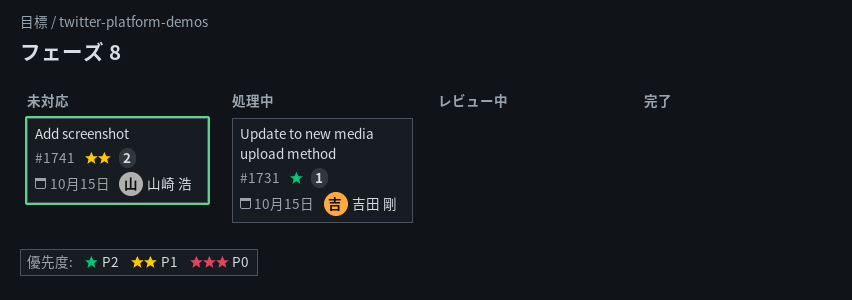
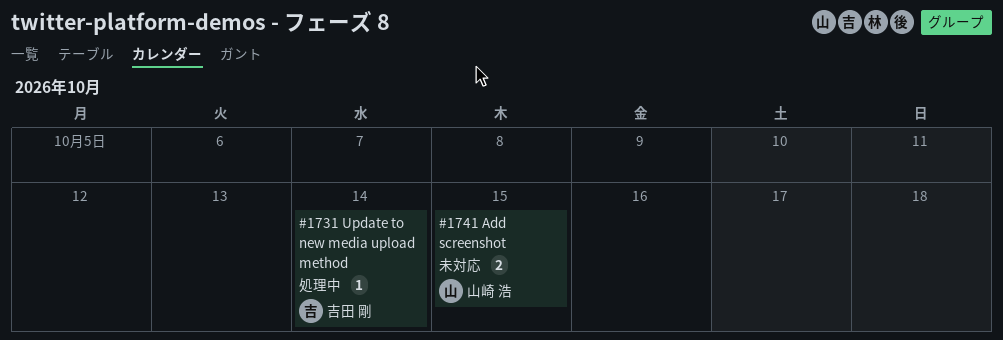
#1731, due: Oct 15 -> Oct 14

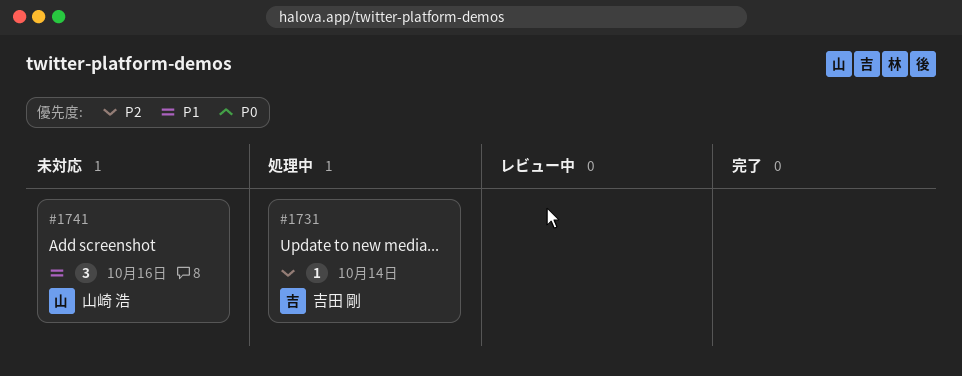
#1741, estimate: 2 -> 3
#1741, due: Oct 15 -> Oct 16

